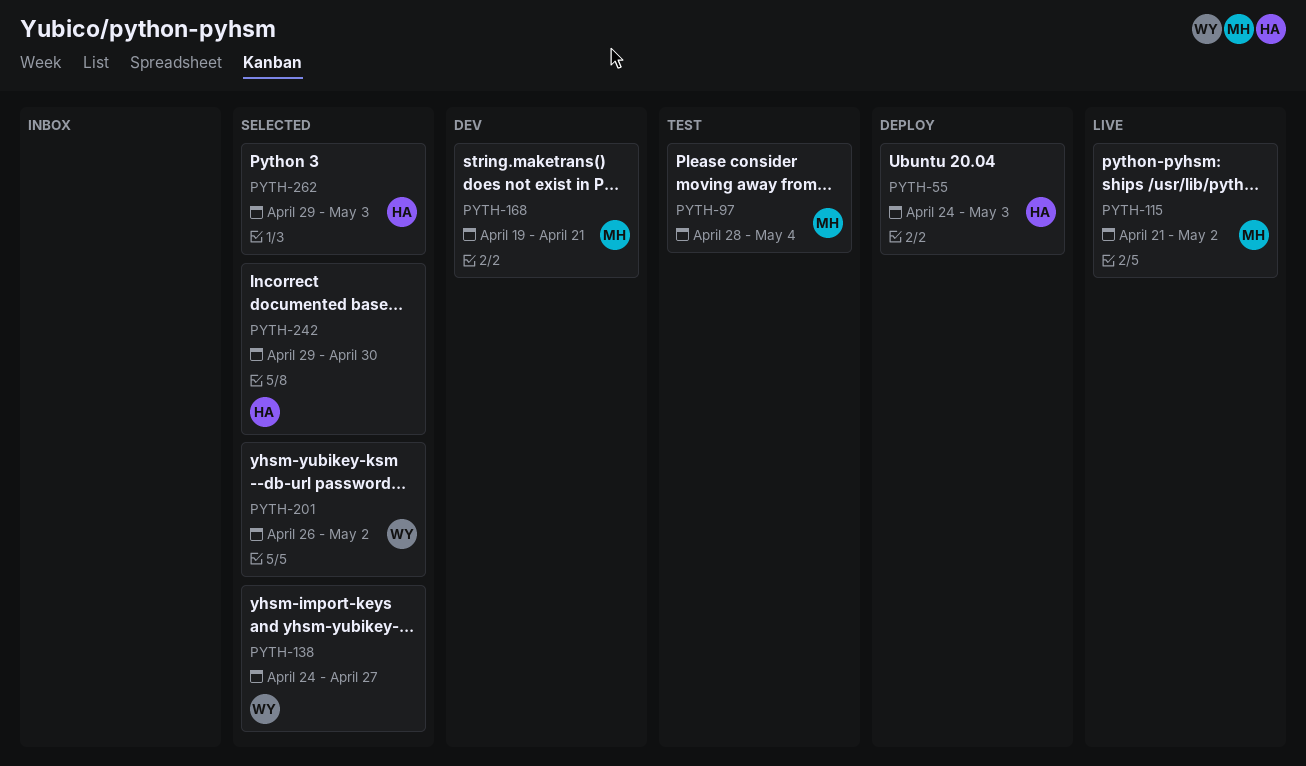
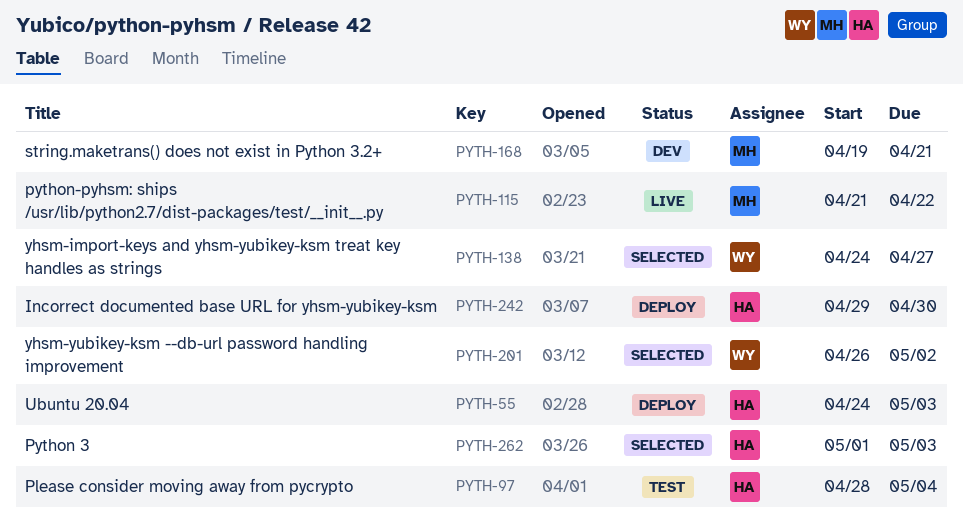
PYTH-97, owner: MH -> HA
PYTH-115, due: May 2 -> Apr 22
PYTH-242, status: Selected -> Deploy
PYTH-262, start: Apr 29 -> May 1

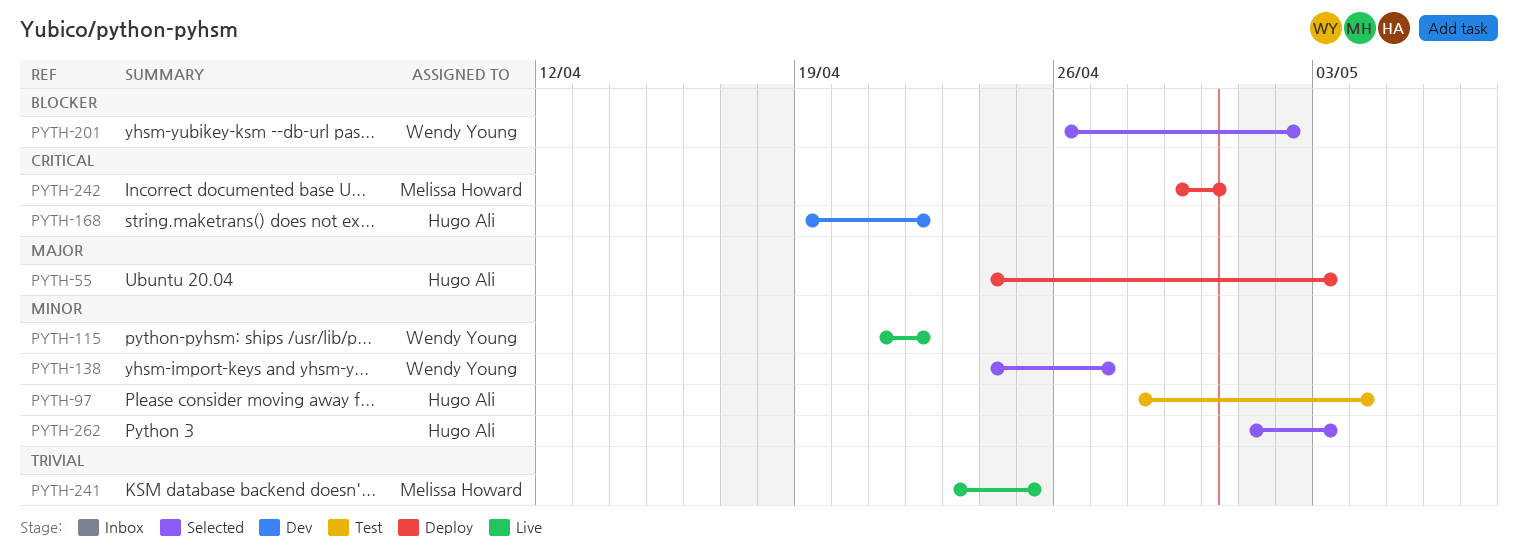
PYTH-115, owner: Melissa Howard -> Wendy Young
PYTH-168, owner: Melissa Howard -> Hugo Ali
PYTH-168, due: Apr 21 -> Apr 22
PYTH-241: none -> present
PYTH-242, owner: Hugo Ali -> Melissa Howard

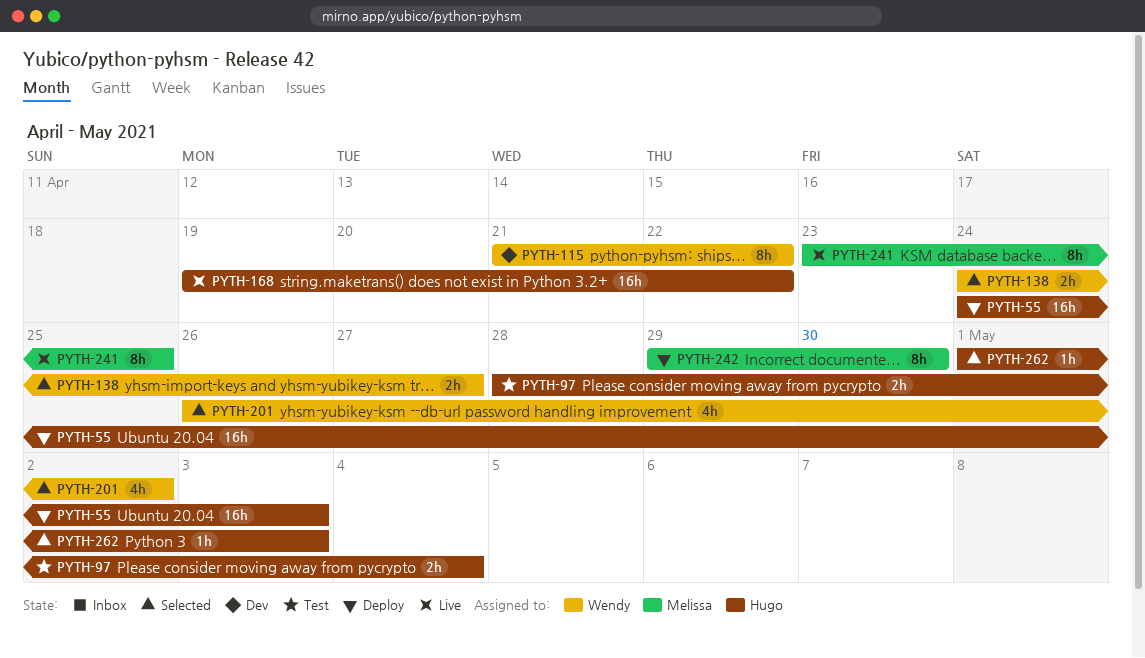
PYTH-115, status: Live -> Dev
PYTH-168, status: Dev -> Live

